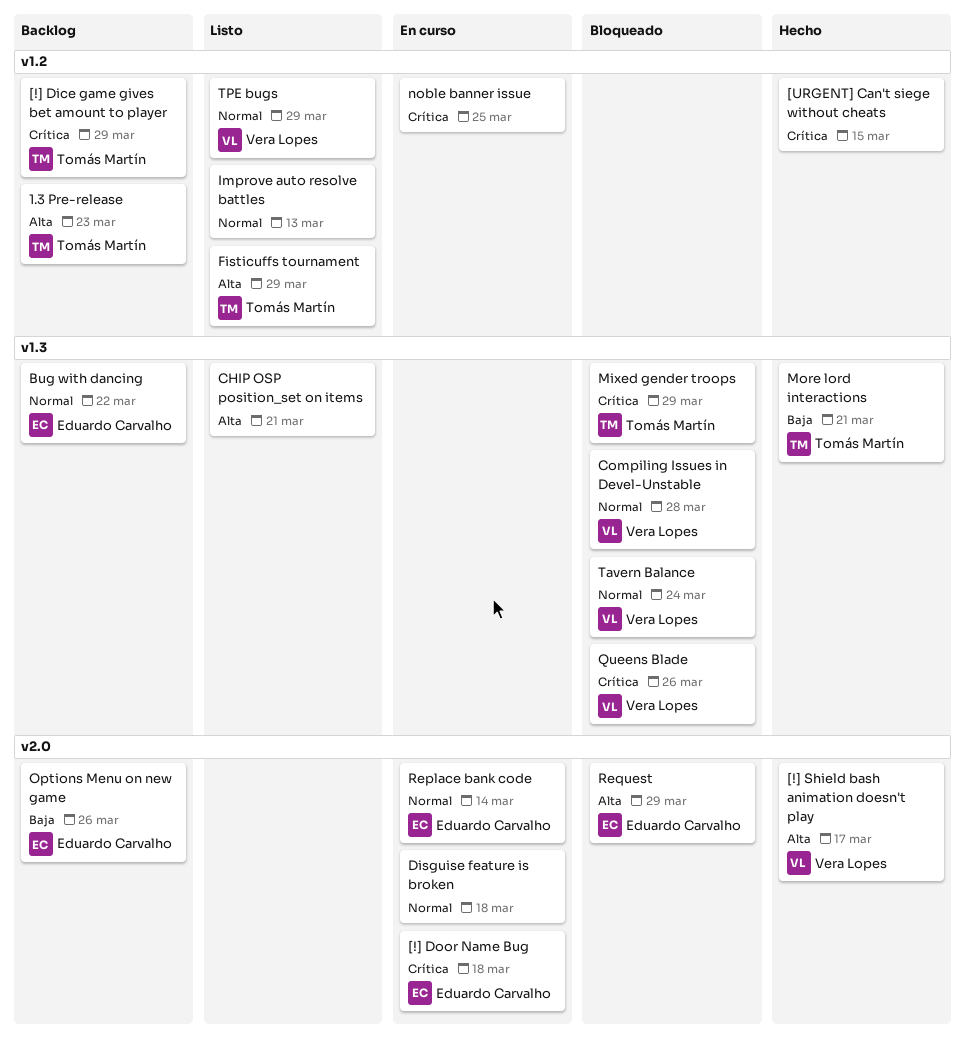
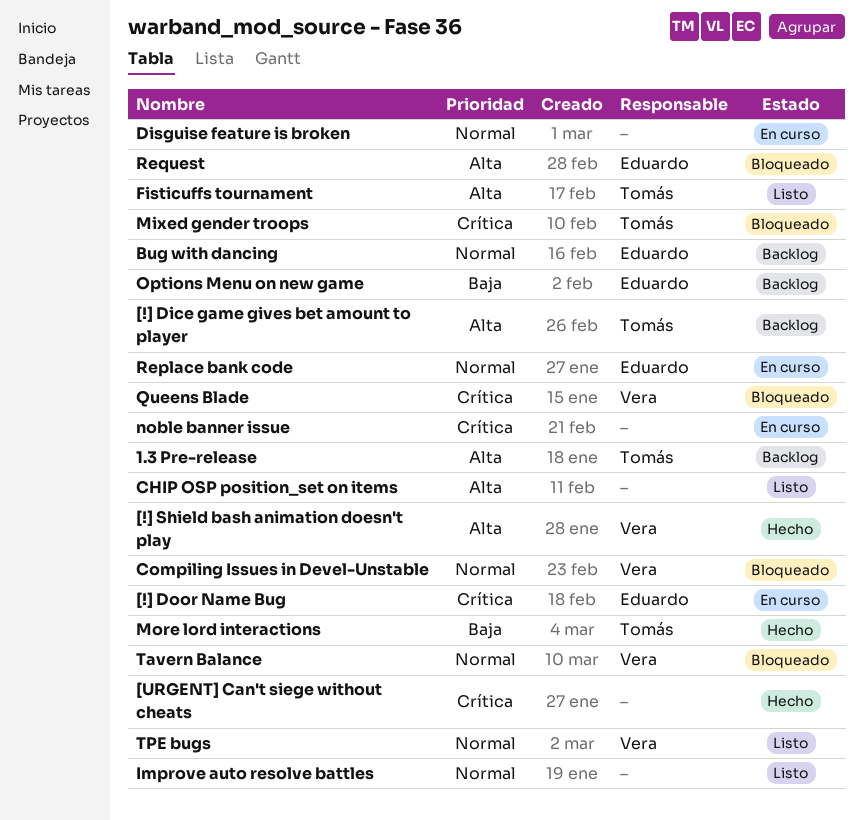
[!] Dice game gives bet amount to player, priority: Crítica -> Alta

